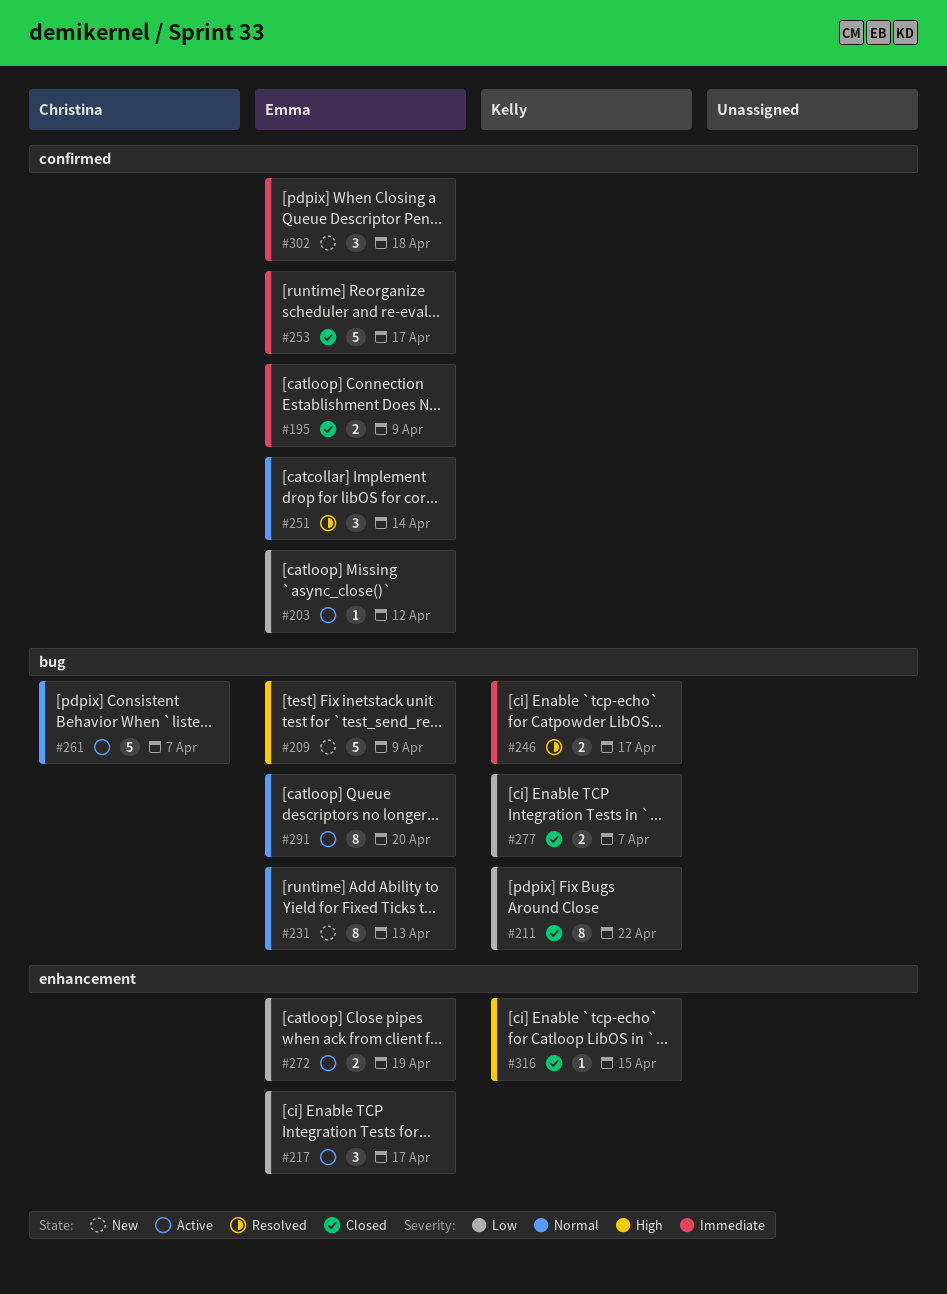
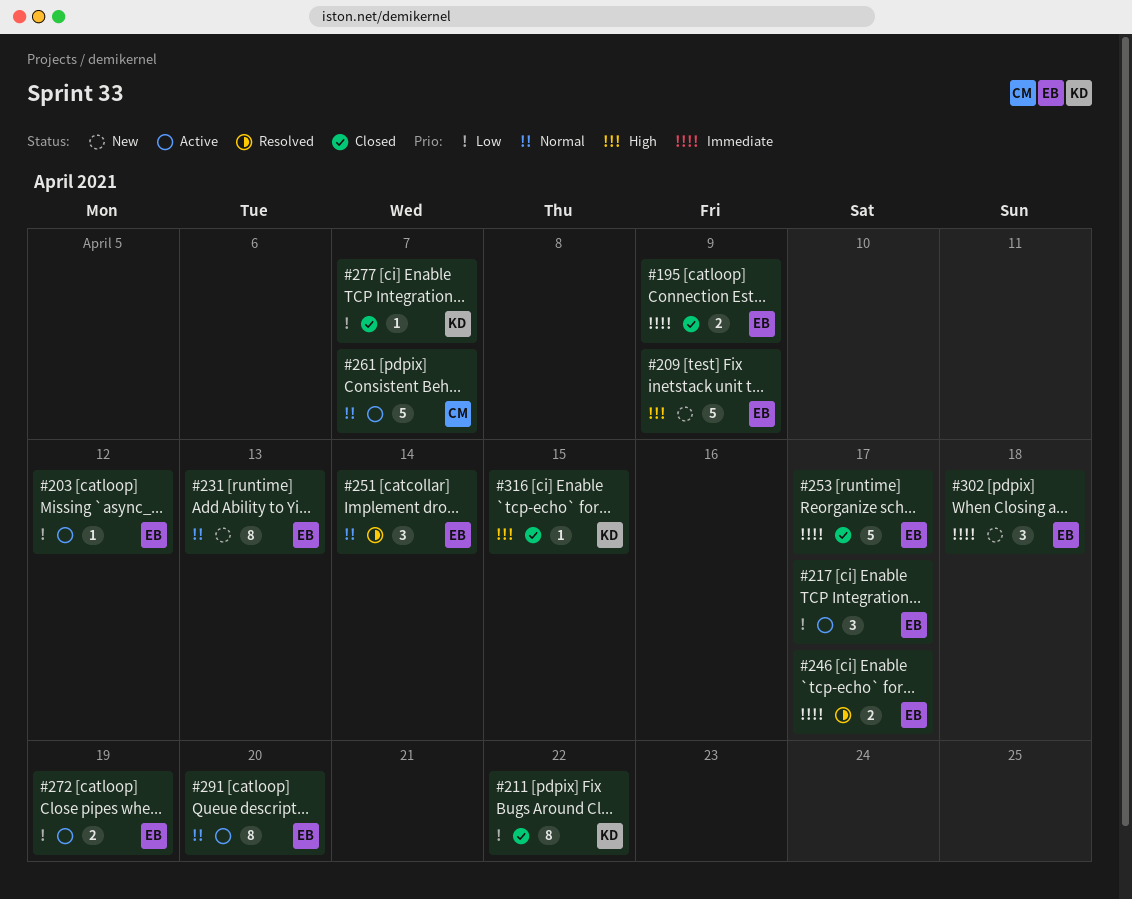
#246, owner: Kelly -> Emma
#277, estimate: 2 -> 1

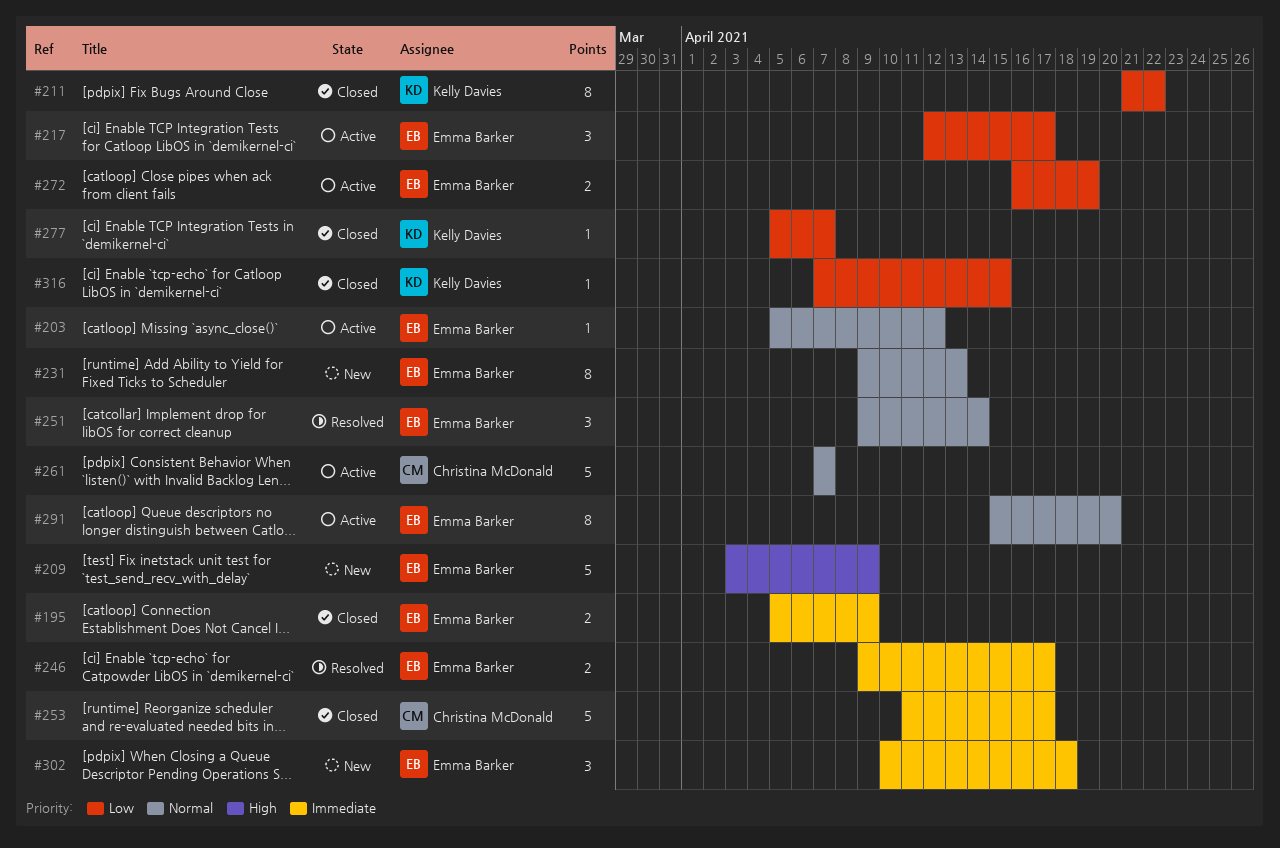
#203, priority: Low -> Normal
#253, owner: Emma Barker -> Christina McDonald
#316, priority: High -> Low

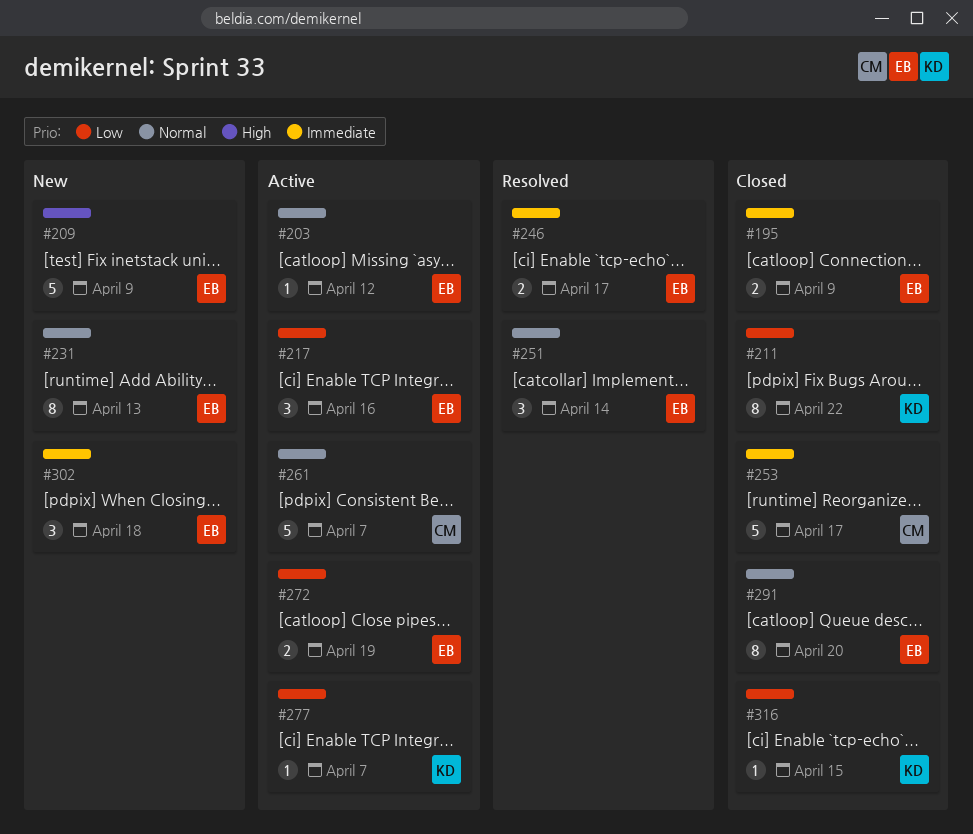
#217, due: Apr 17 -> Apr 16
#277, status: Closed -> Active
#291, status: Active -> Closed

